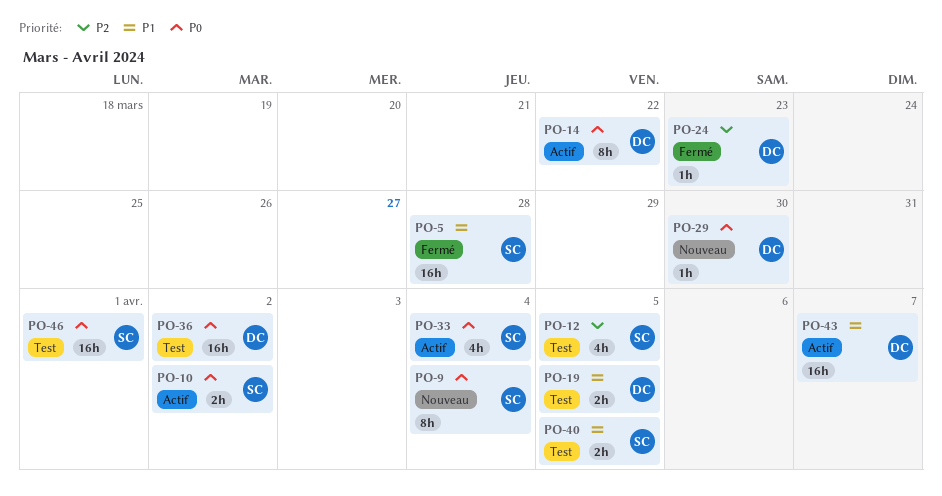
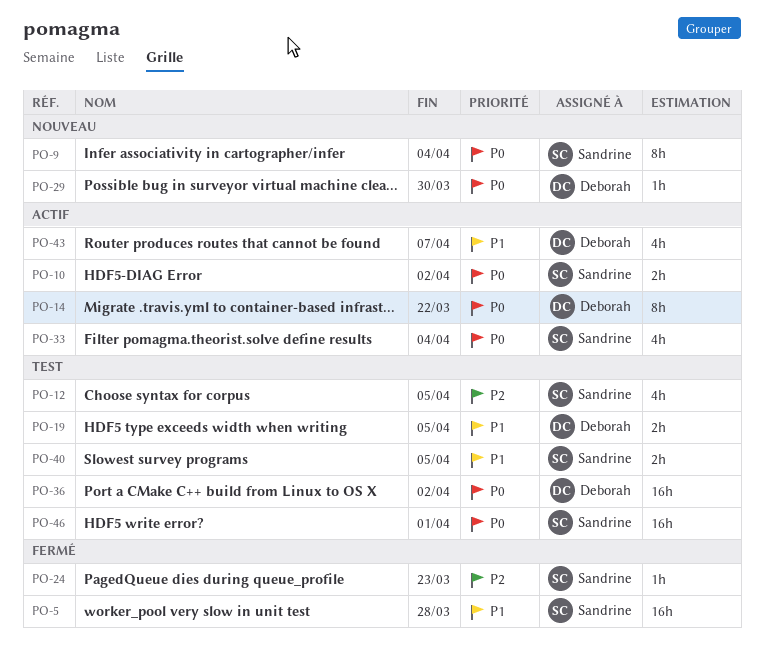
PO-24, owner: Deborah -> Sandrine
PO-43, estimate: 16h -> 4h

